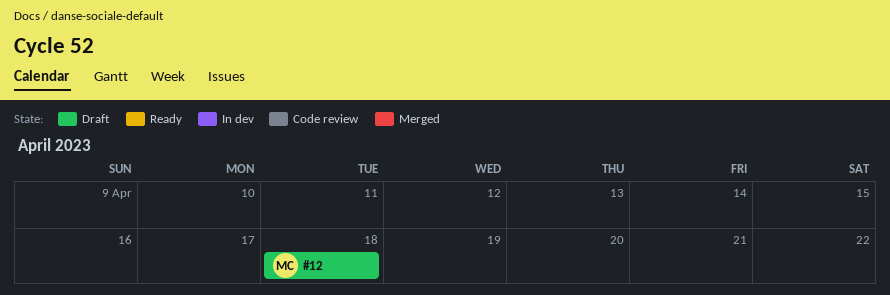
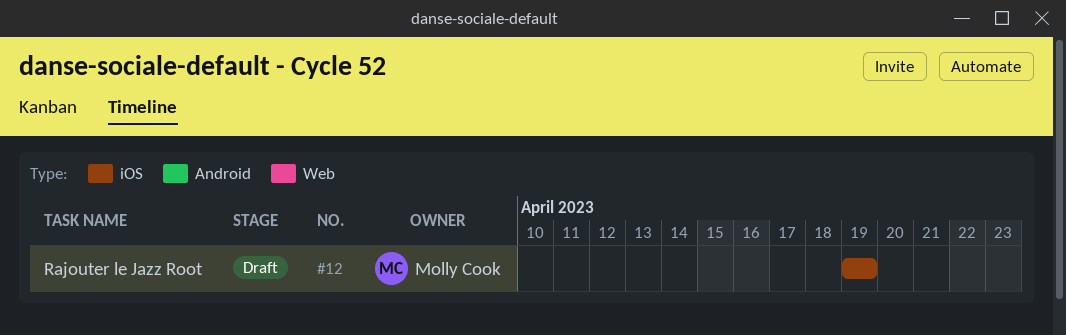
#12, start: Apr 18 -> Apr 19
#12, due: Apr 18 -> Apr 19

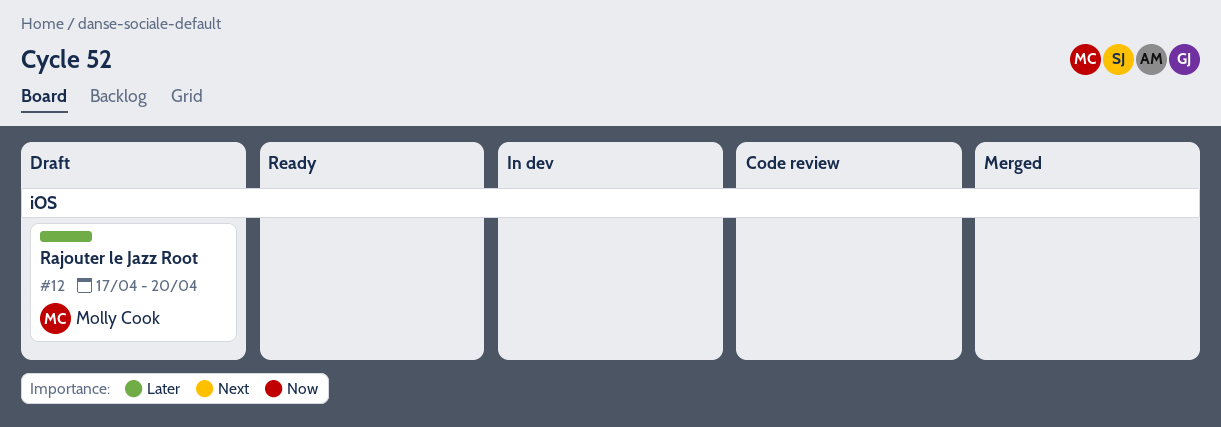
#12, start: Apr 19 -> Apr 17
#12, due: Apr 19 -> Apr 20

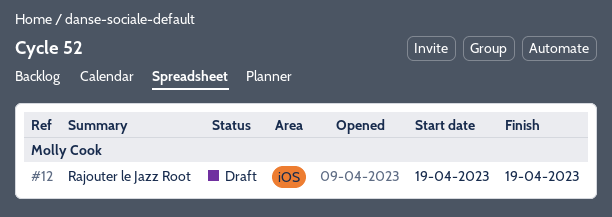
#12, start: Apr 17 -> Apr 19
#12, due: Apr 20 -> Apr 19

